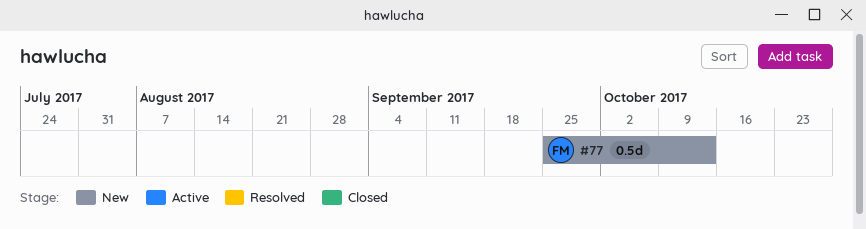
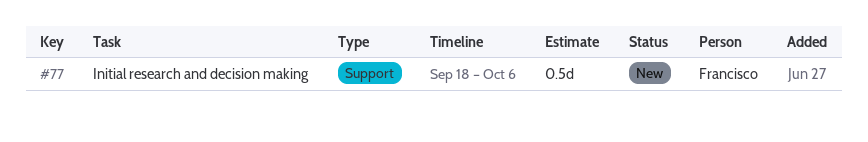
#77, start: Sep 25 -> Sep 18
#77, due: Oct 13 -> Oct 6

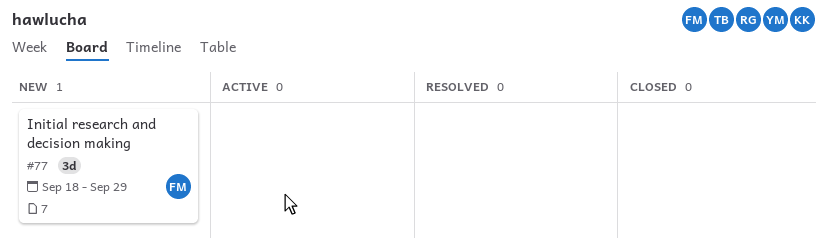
#77, estimate: 0.5d -> 3d
#77, due: Oct 6 -> Sep 29

